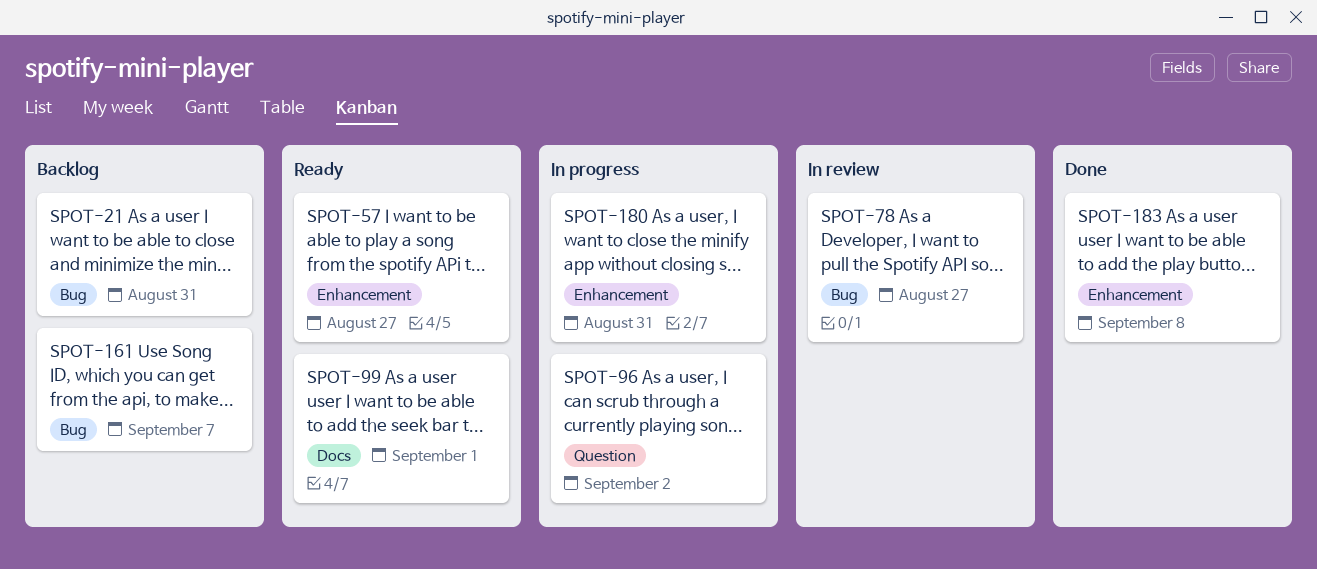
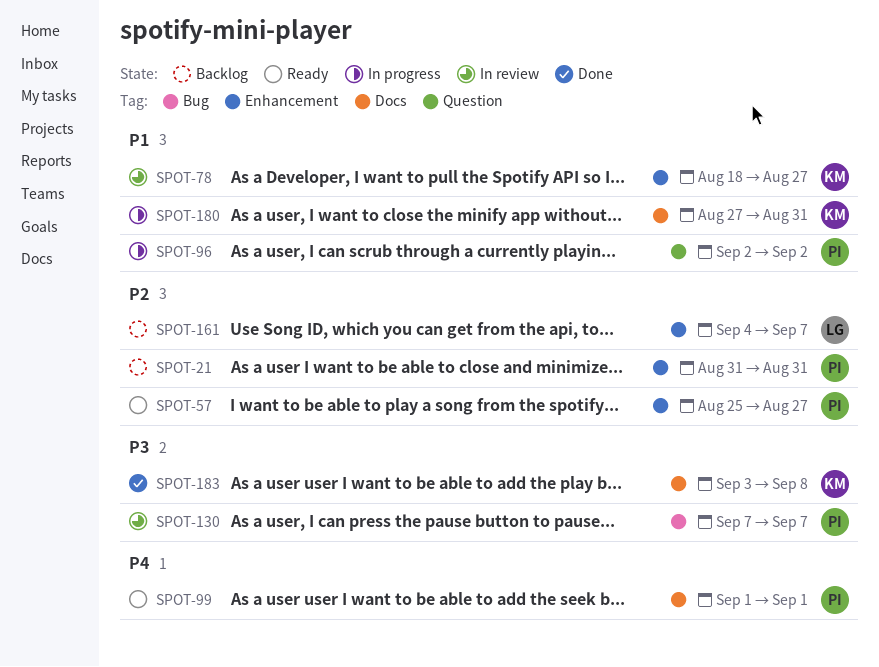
SPOT-21, label: Bug -> Enhancement
SPOT-78, label: Bug -> Enhancement
SPOT-130: none -> present
SPOT-161, label: Bug -> Enhancement
SPOT-180, label: Enhancement -> Docs
SPOT-183, label: Enhancement -> Docs

